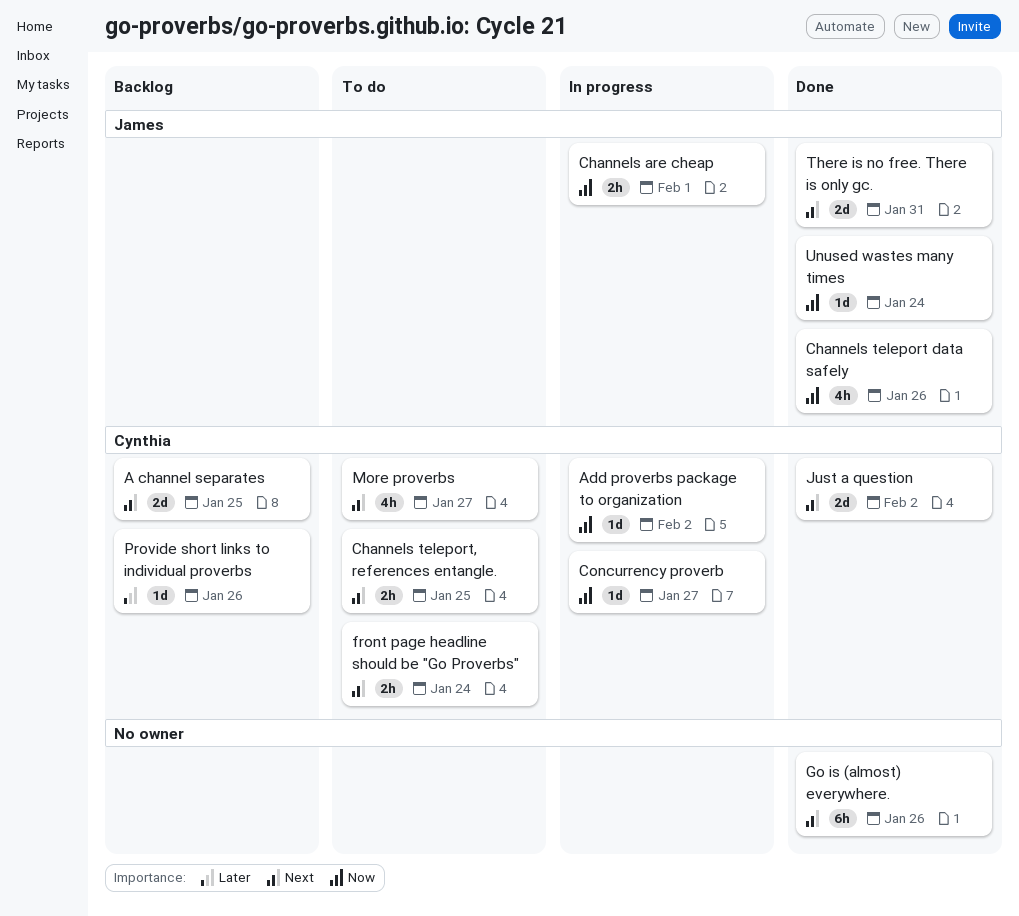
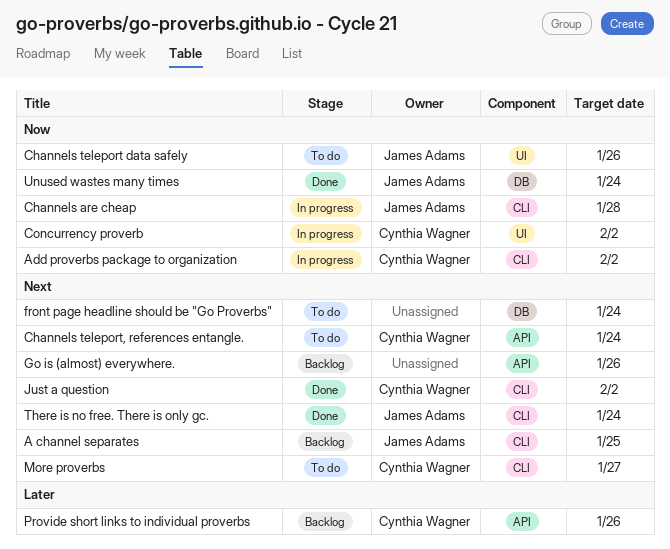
A channel separates, owner: Cynthia Wagner -> James Adams
Channels are cheap, due: Feb 1 -> Jan 28
Channels teleport data safely, status: Done -> To do
Channels teleport, references entangle., due: Jan 25 -> Jan 24
Concurrency proverb, due: Jan 27 -> Feb 2
front page headline should be "Go Proverbs", owner: Cynthia Wagner -> none
Go is (almost) everywhere., status: Done -> Backlog
There is no free. There is only gc., due: Jan 31 -> Jan 24

